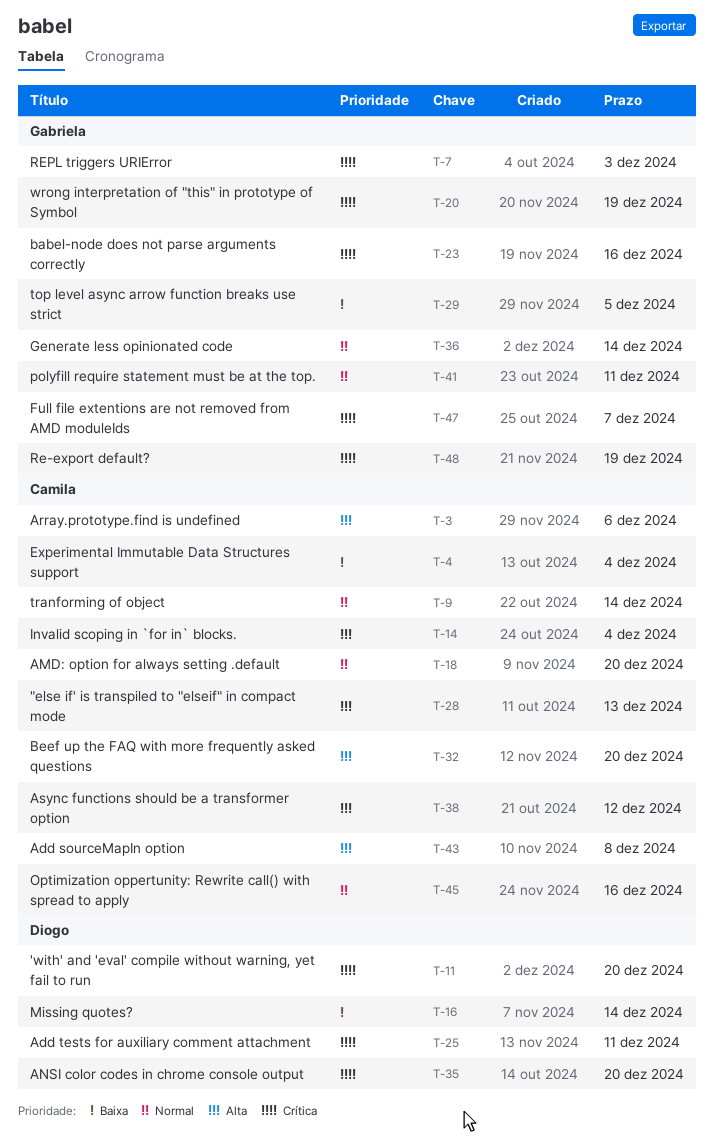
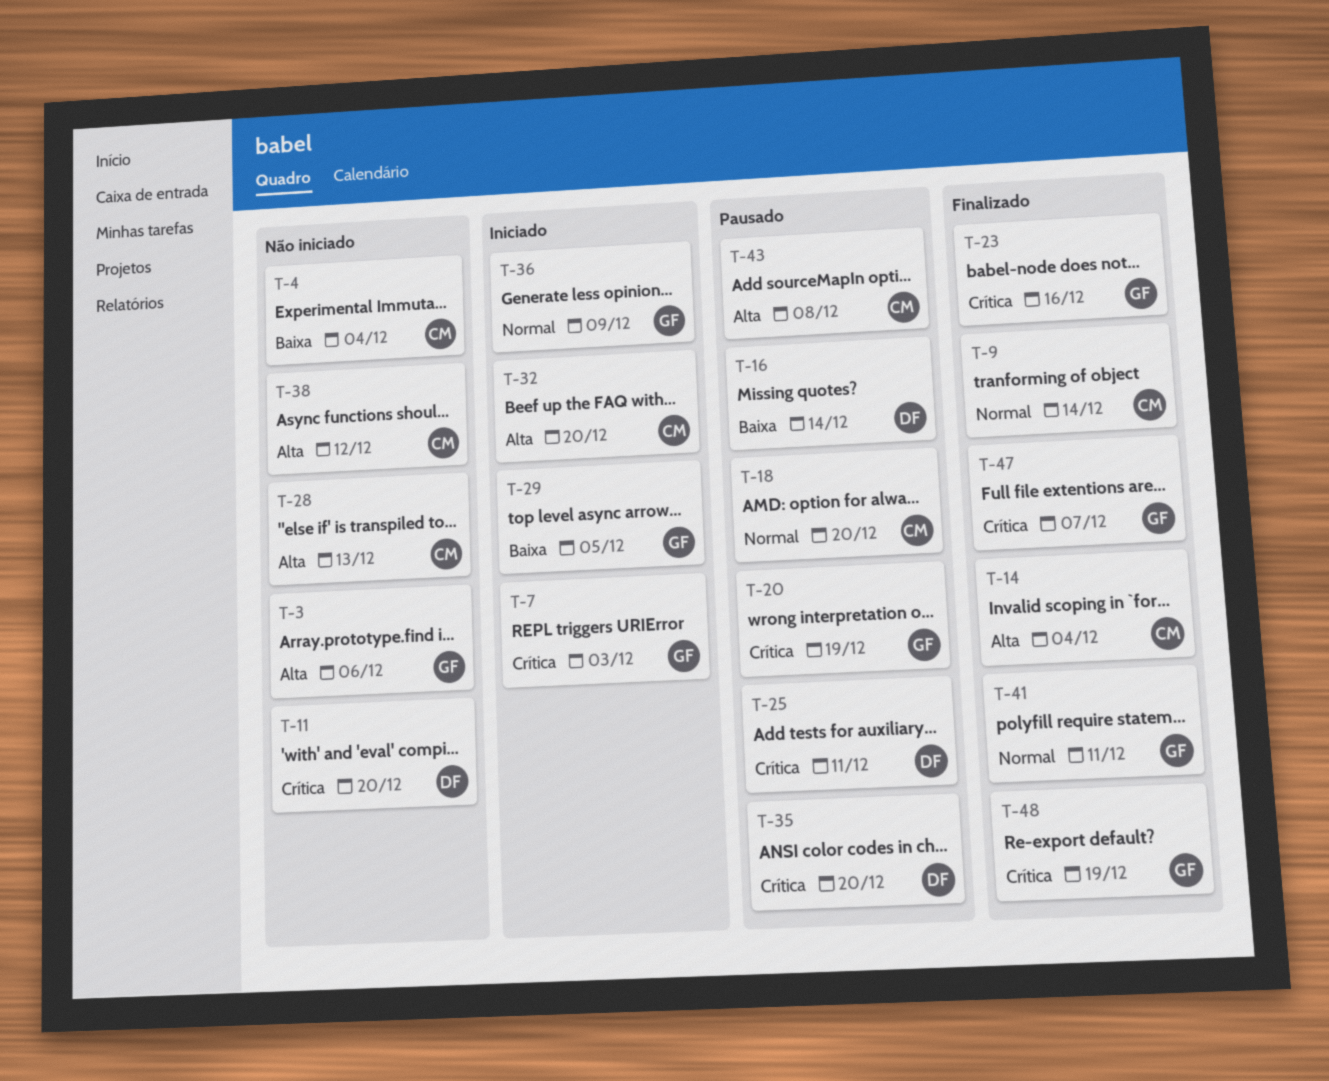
T-3, owner: Camila -> Gabriela
T-36, due: Dec 14 -> Dec 9
T-45: present -> none

